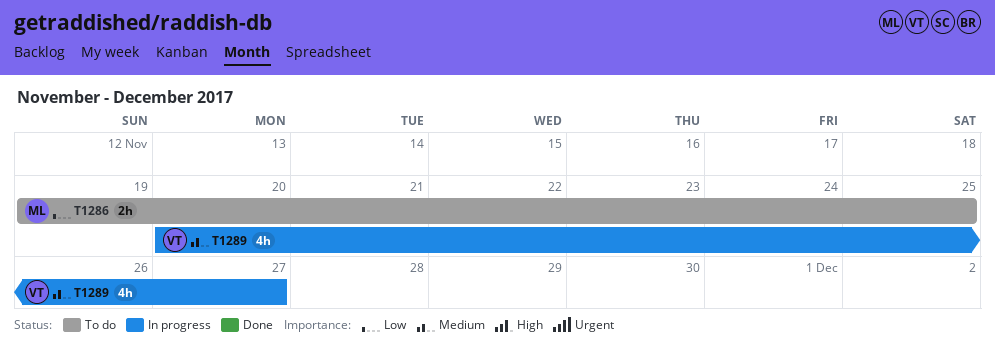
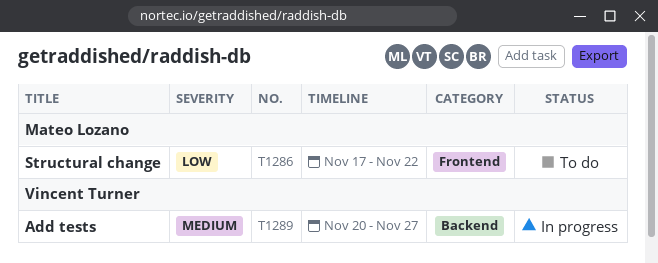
T1286, start: Nov 19 -> Nov 17
T1286, due: Nov 25 -> Nov 22

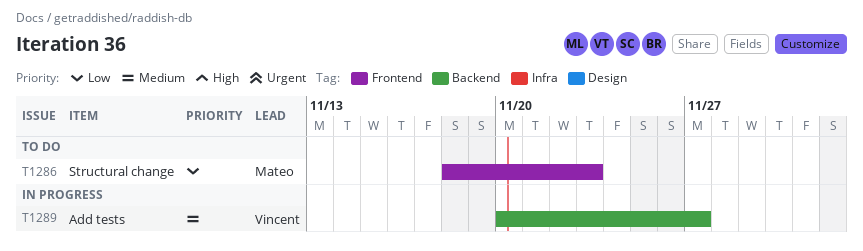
T1286, start: Nov 17 -> Nov 18
T1286, due: Nov 22 -> Nov 23

